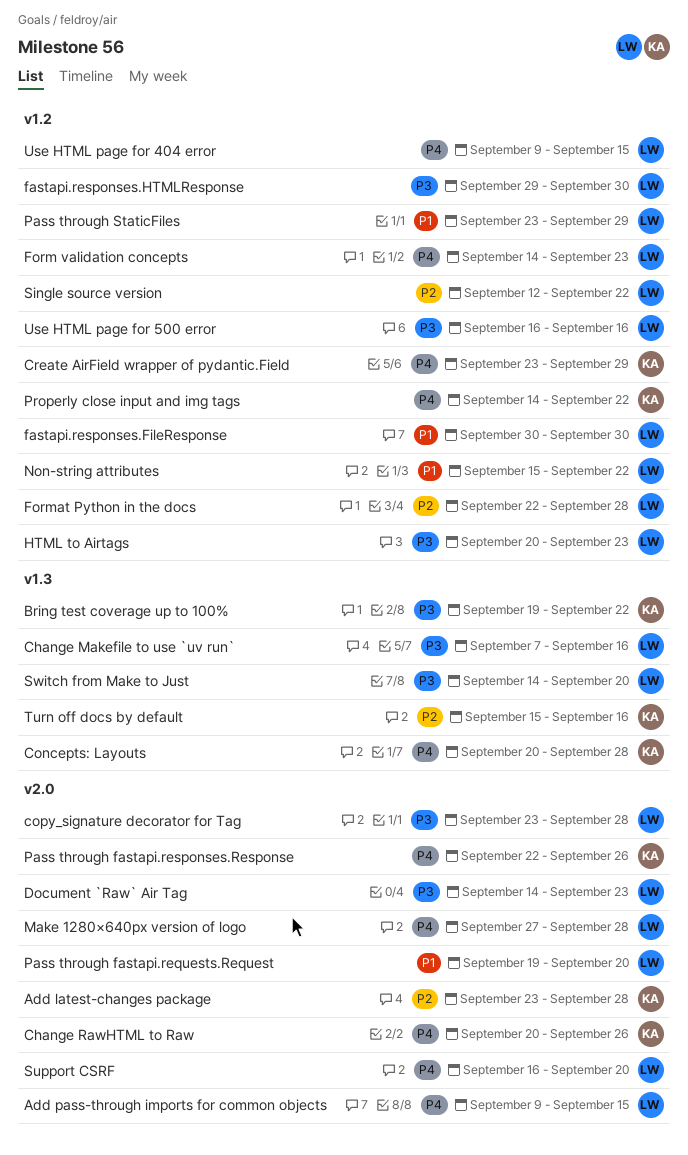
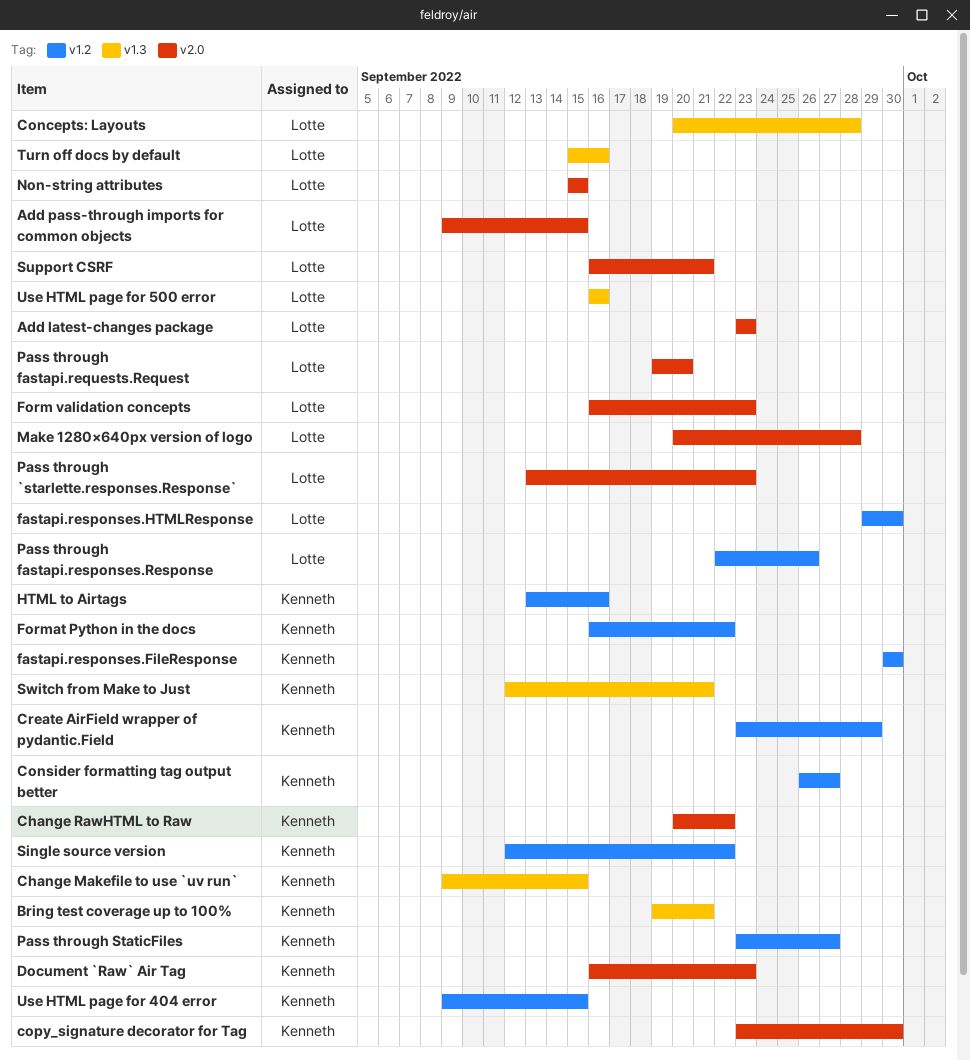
Add latest-changes package, owner: Kenneth -> Lotte
Add latest-changes package, due: Sep 28 -> Sep 23
Bring test coverage up to 100%, due: Sep 22 -> Sep 21
Change Makefile to use `uv run`, owner: Lotte -> Kenneth
Change Makefile to use `uv run`, start: Sep 7 -> Sep 9
Change Makefile to use `uv run`, due: Sep 16 -> Sep 15
Change RawHTML to Raw, due: Sep 26 -> Sep 22
Concepts: Layouts, owner: Kenneth -> Lotte
Consider formatting tag output better: none -> present
copy_signature decorator for Tag, owner: Lotte -> Kenneth
copy_signature decorator for Tag, due: Sep 28 -> Sep 30
Document `Raw` Air Tag, owner: Lotte -> Kenneth
Document `Raw` Air Tag, start: Sep 14 -> Sep 16
fastapi.responses.FileResponse, owner: Lotte -> Kenneth
Form validation concepts, label: v1.2 -> v2.0
Form validation concepts, start: Sep 14 -> Sep 16
Format Python in the docs, owner: Lotte -> Kenneth
Format Python in the docs, start: Sep 22 -> Sep 16
Format Python in the docs, due: Sep 28 -> Sep 22
HTML to Airtags, owner: Lotte -> Kenneth
HTML to Airtags, start: Sep 20 -> Sep 13
HTML to Airtags, due: Sep 23 -> Sep 16
Make 1280×640px version of logo, start: Sep 27 -> Sep 20
Non-string attributes, label: v1.2 -> v2.0
Non-string attributes, due: Sep 22 -> Sep 15
Pass through `starlette.responses.Response`: none -> present
Pass through fastapi.responses.Response, owner: Kenneth -> Lotte
Pass through fastapi.responses.Response, label: v2.0 -> v1.2
Pass through StaticFiles, owner: Lotte -> Kenneth
Pass through StaticFiles, due: Sep 29 -> Sep 27
Properly close input and img tags: present -> none
Single source version, owner: Lotte -> Kenneth
Support CSRF, due: Sep 20 -> Sep 21
Switch from Make to Just, owner: Lotte -> Kenneth
Switch from Make to Just, start: Sep 14 -> Sep 12
Switch from Make to Just, due: Sep 20 -> Sep 21
Turn off docs by default, owner: Kenneth -> Lotte
Use HTML page for 404 error, owner: Lotte -> Kenneth
Use HTML page for 500 error, label: v1.2 -> v1.3

